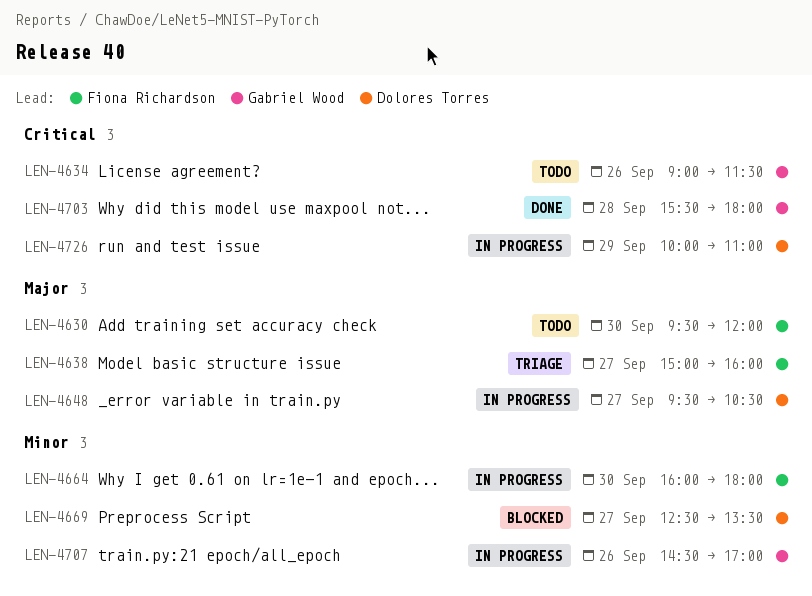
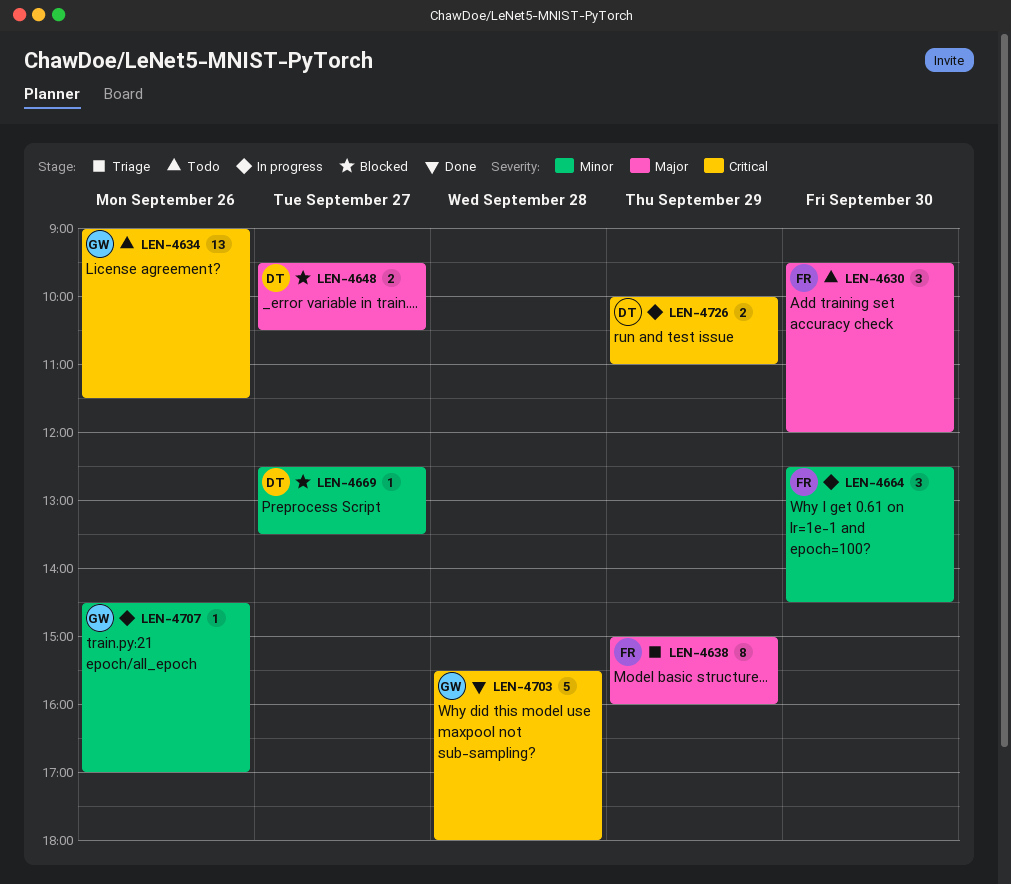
LEN-4638, day: Sep 27 -> Sep 29
LEN-4648, status: In progress -> Blocked
LEN-4664, begins: 16:00 -> 12:30
LEN-4664, ends: 18:00 -> 14:30

